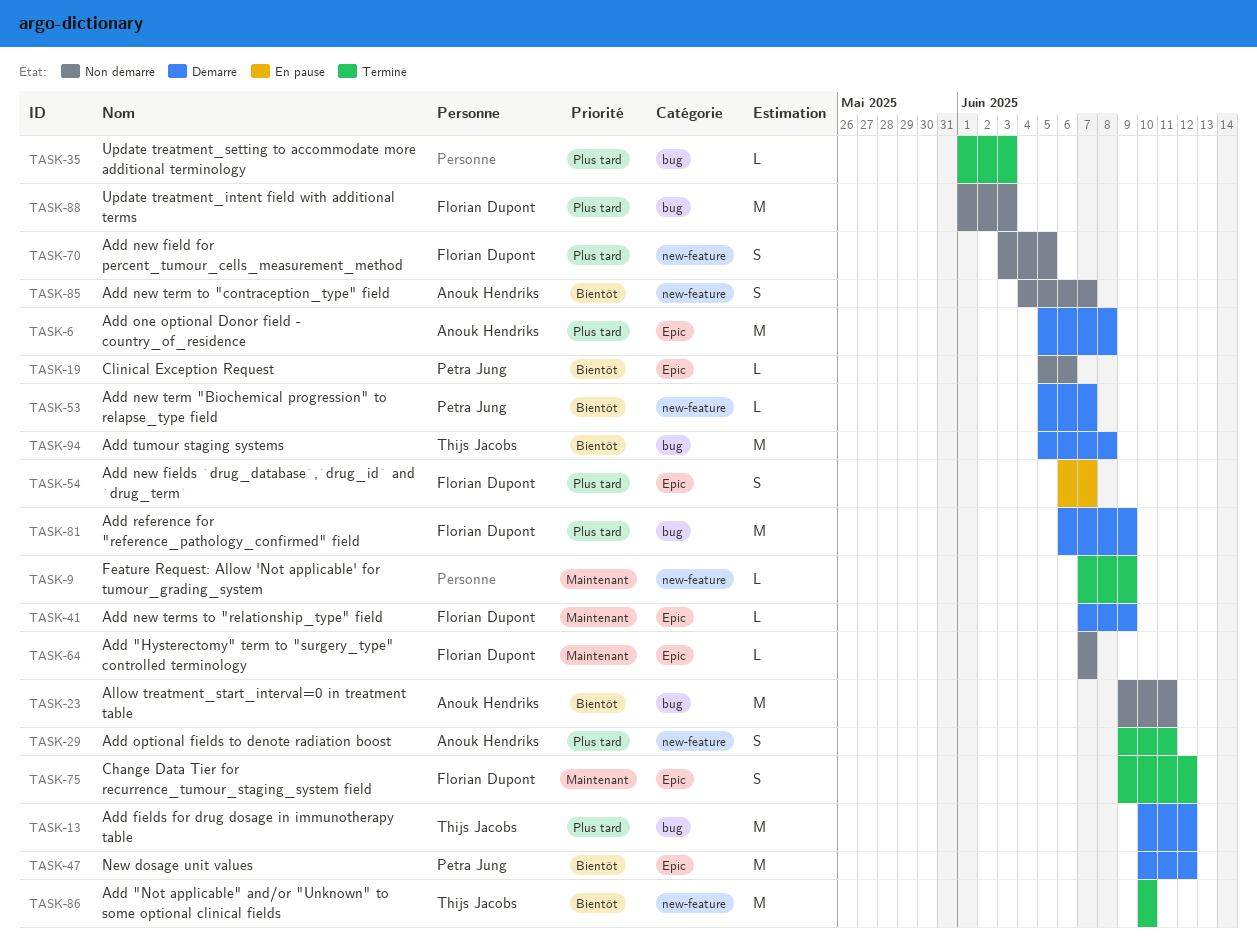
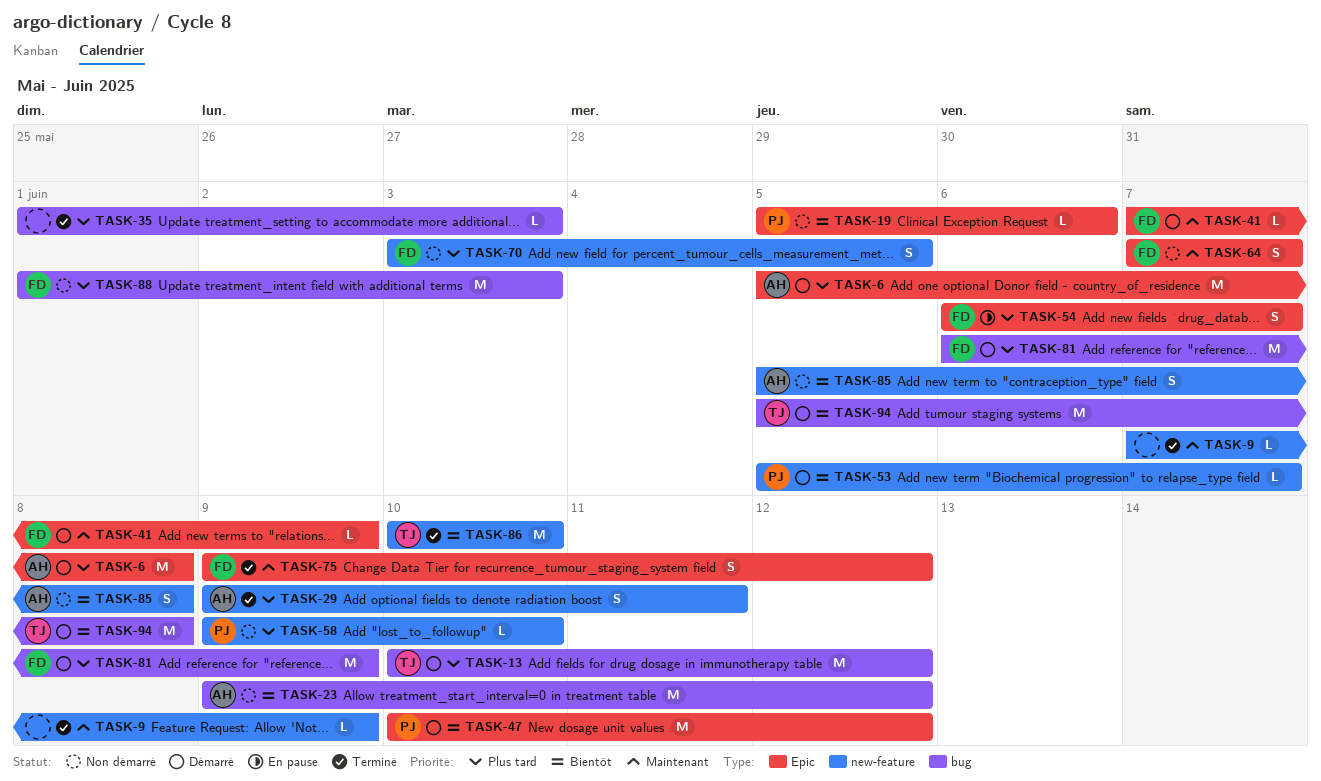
TASK-23, due: Jun 11 -> Jun 12
TASK-58: none -> present
TASK-64, estimate: L -> S
TASK-85, start: Jun 4 -> Jun 5
TASK-85, due: Jun 7 -> Jun 8

